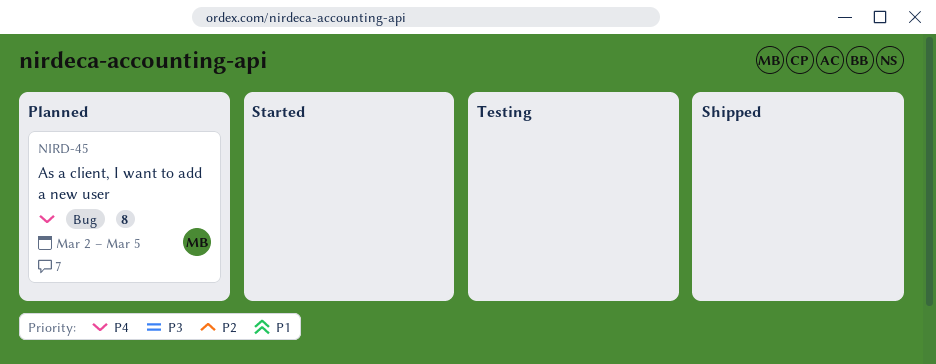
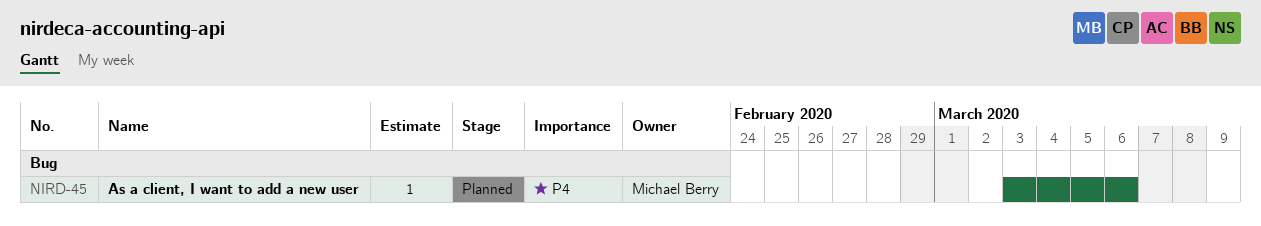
NIRD-45, estimate: 8 -> 1
NIRD-45, start: Mar 2 -> Mar 3
NIRD-45, due: Mar 5 -> Mar 6

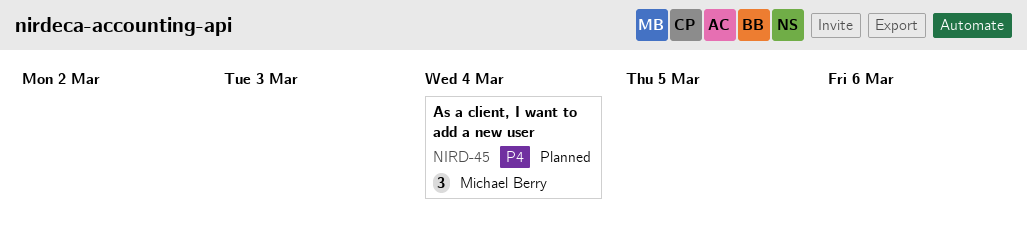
NIRD-45, estimate: 1 -> 3
NIRD-45, due: Mar 6 -> Mar 4

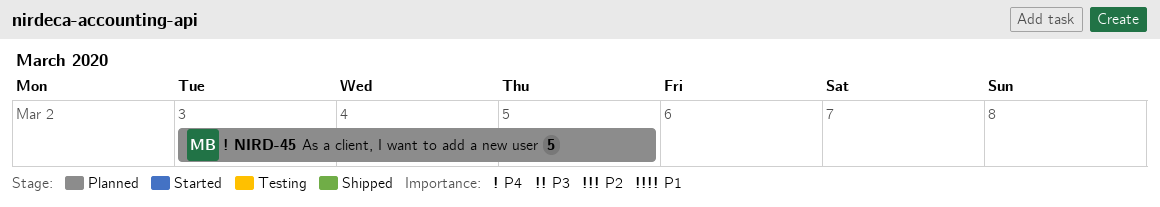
NIRD-45, estimate: 3 -> 5
NIRD-45, due: Mar 4 -> Mar 5

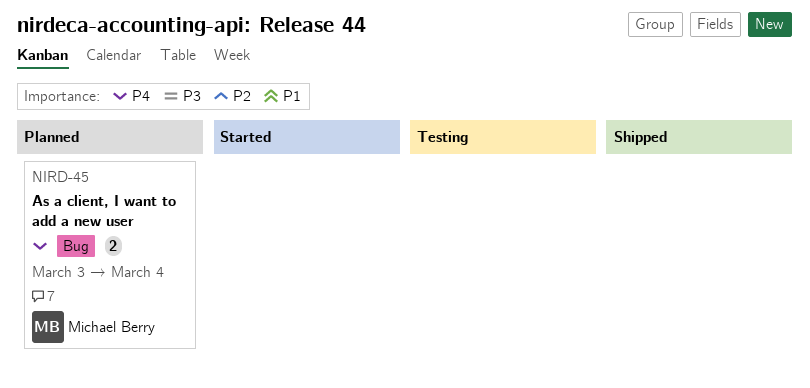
NIRD-45, estimate: 5 -> 2
NIRD-45, due: Mar 5 -> Mar 4

